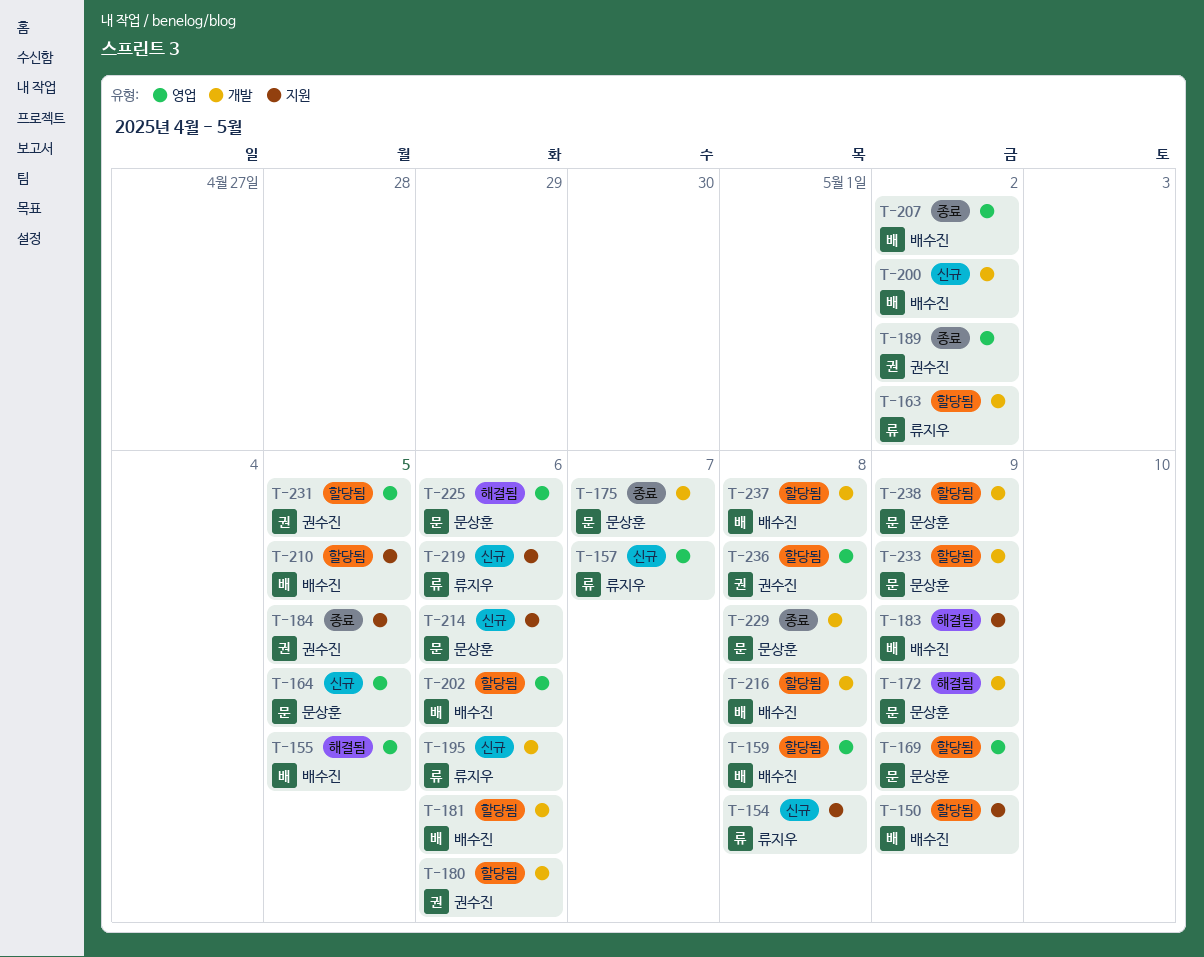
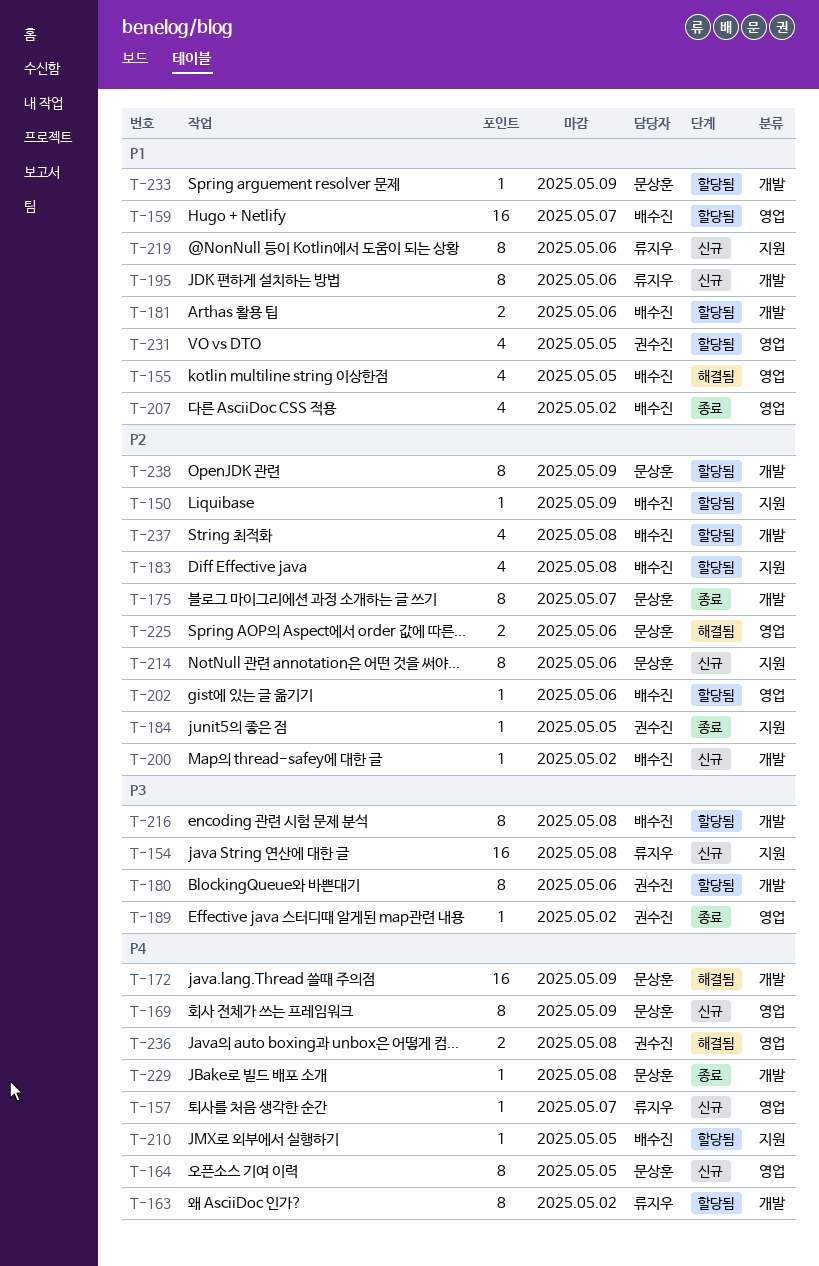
T-159, due: May 8 -> May 7
T-169, status: 할당됨 -> 신규
T-183, status: 해결됨 -> 할당됨
T-183, due: May 9 -> May 8
T-236, status: 할당됨 -> 해결됨

